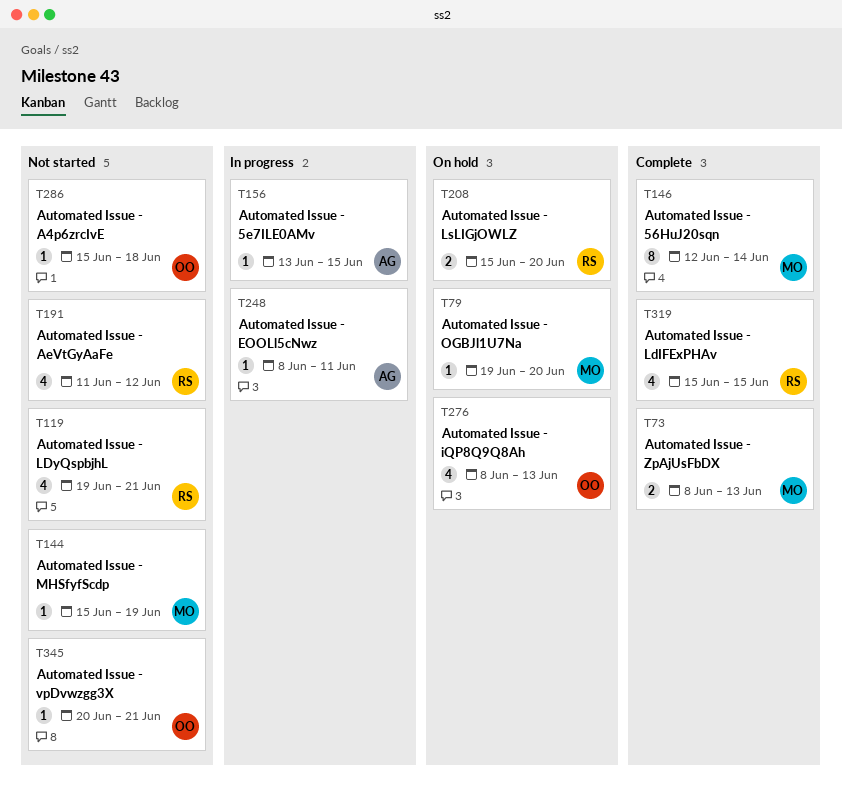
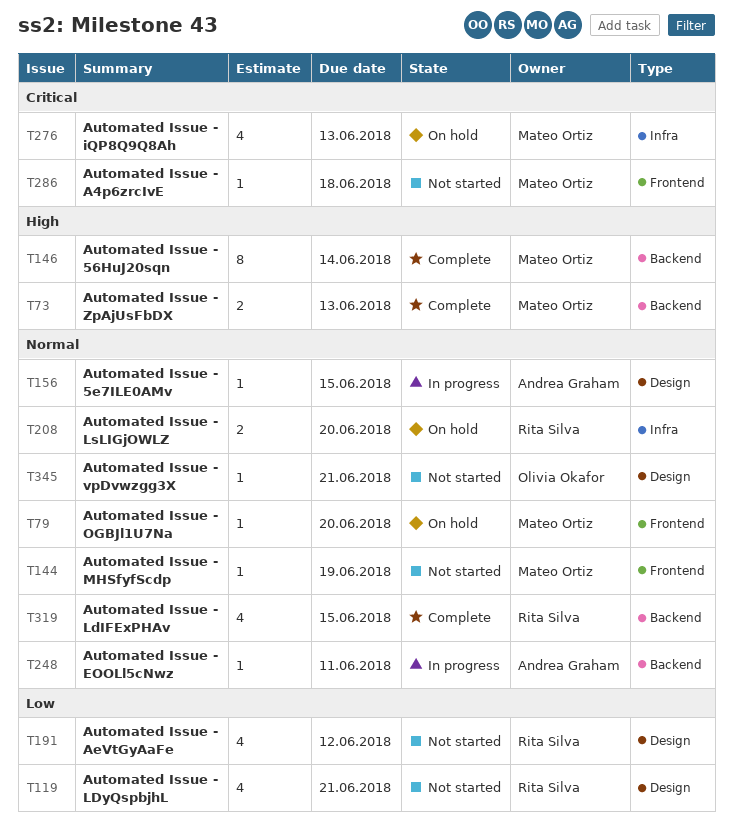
T276, owner: Olivia Okafor -> Mateo Ortiz
T286, owner: Olivia Okafor -> Mateo Ortiz

